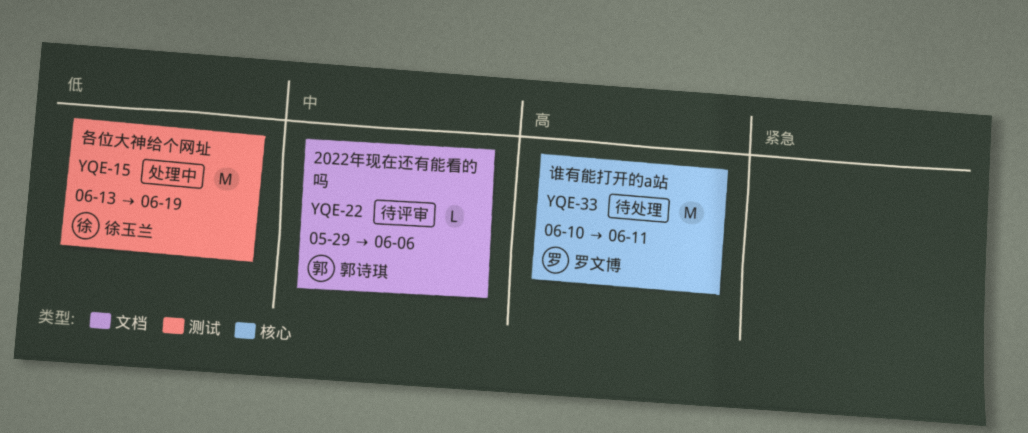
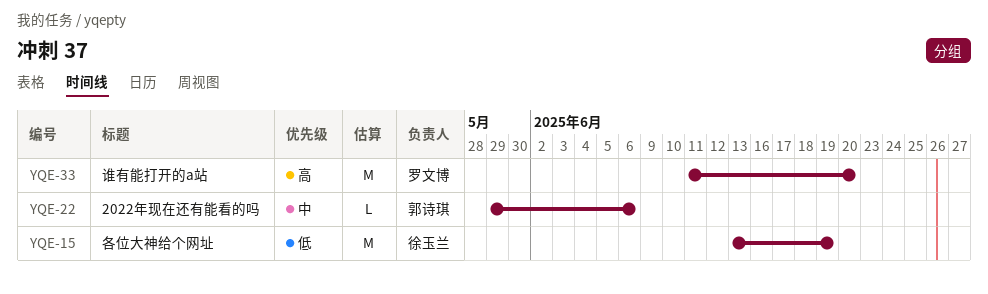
YQE-33, start: Jun 10 -> Jun 11
YQE-33, due: Jun 11 -> Jun 20

